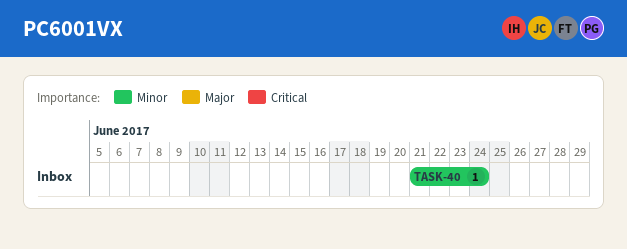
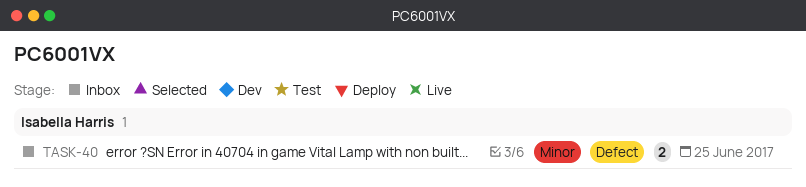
TASK-40, estimate: 1 -> 2
TASK-40, due: Jun 24 -> Jun 25

